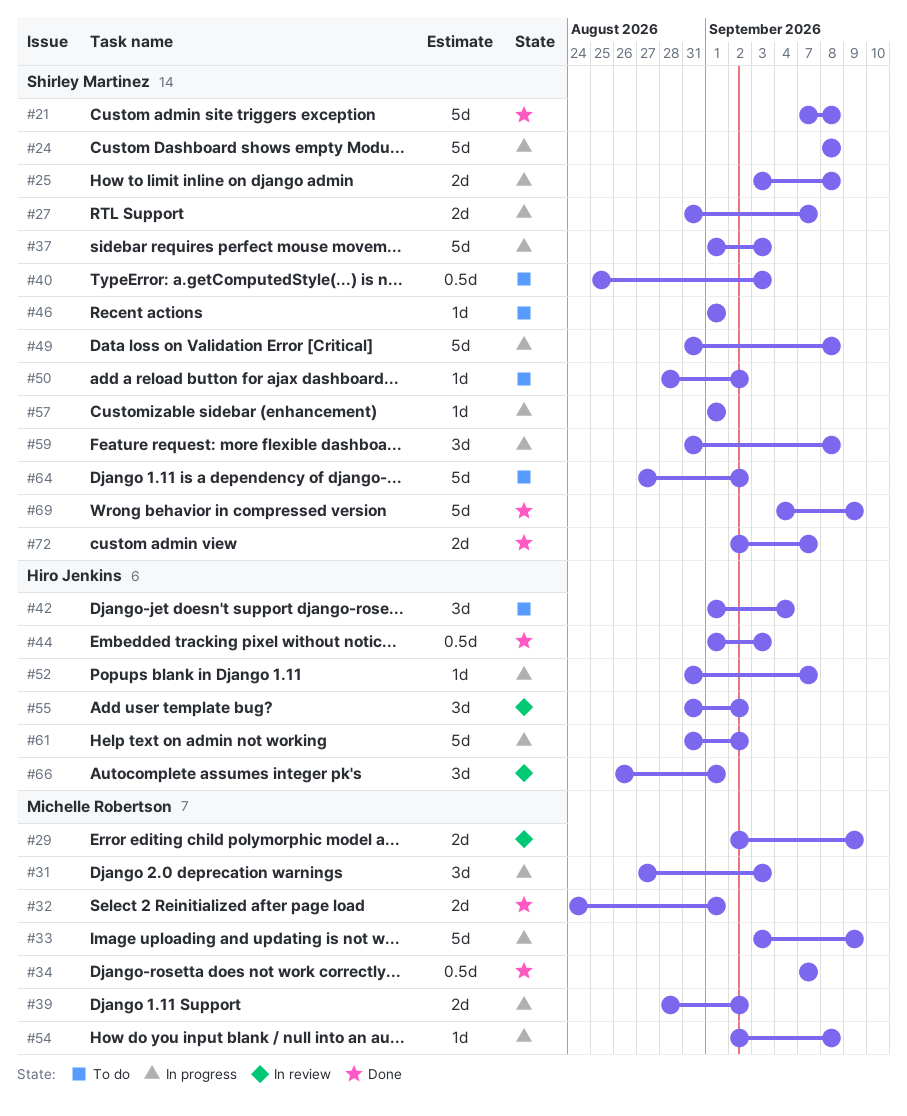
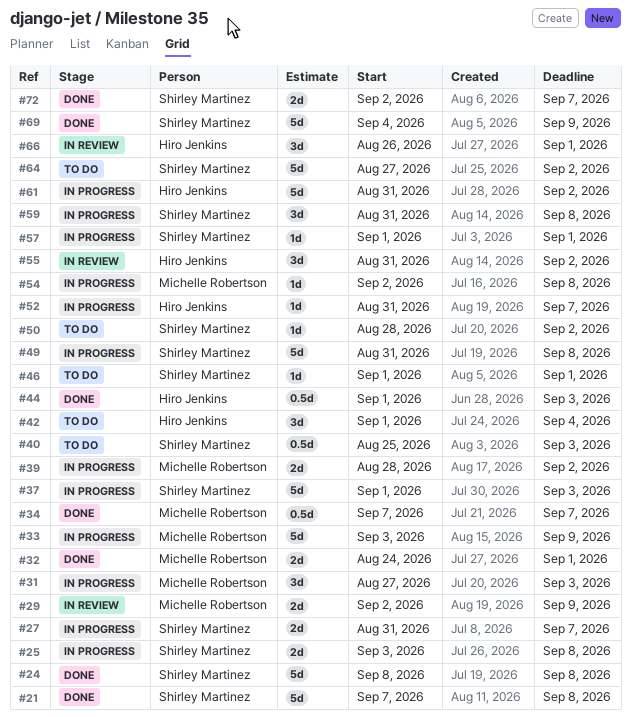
#24, status: In progress -> Done

